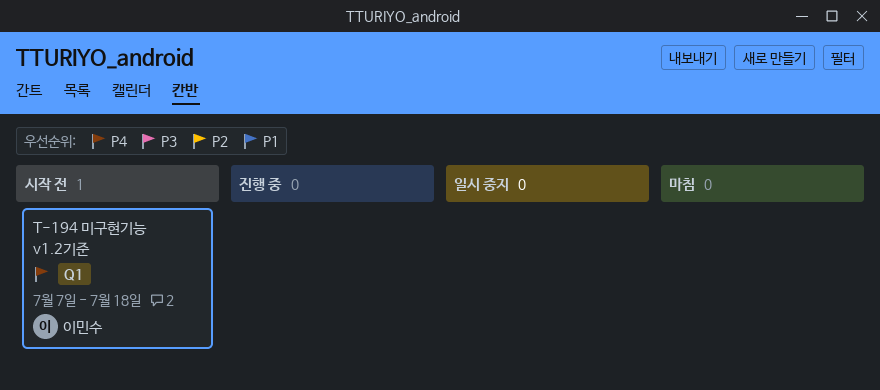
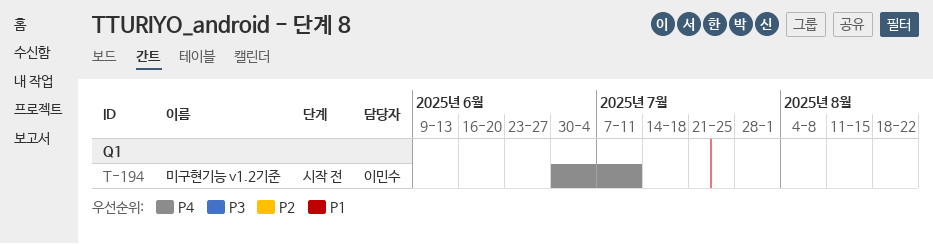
T-194, start: Jul 7 -> Jun 30
T-194, due: Jul 18 -> Jul 11

